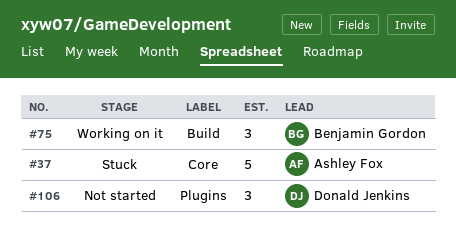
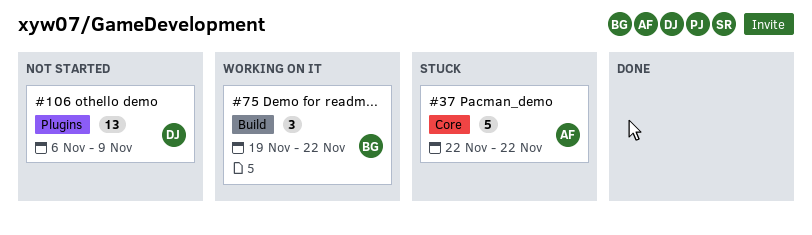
#106, estimate: 3 -> 13

